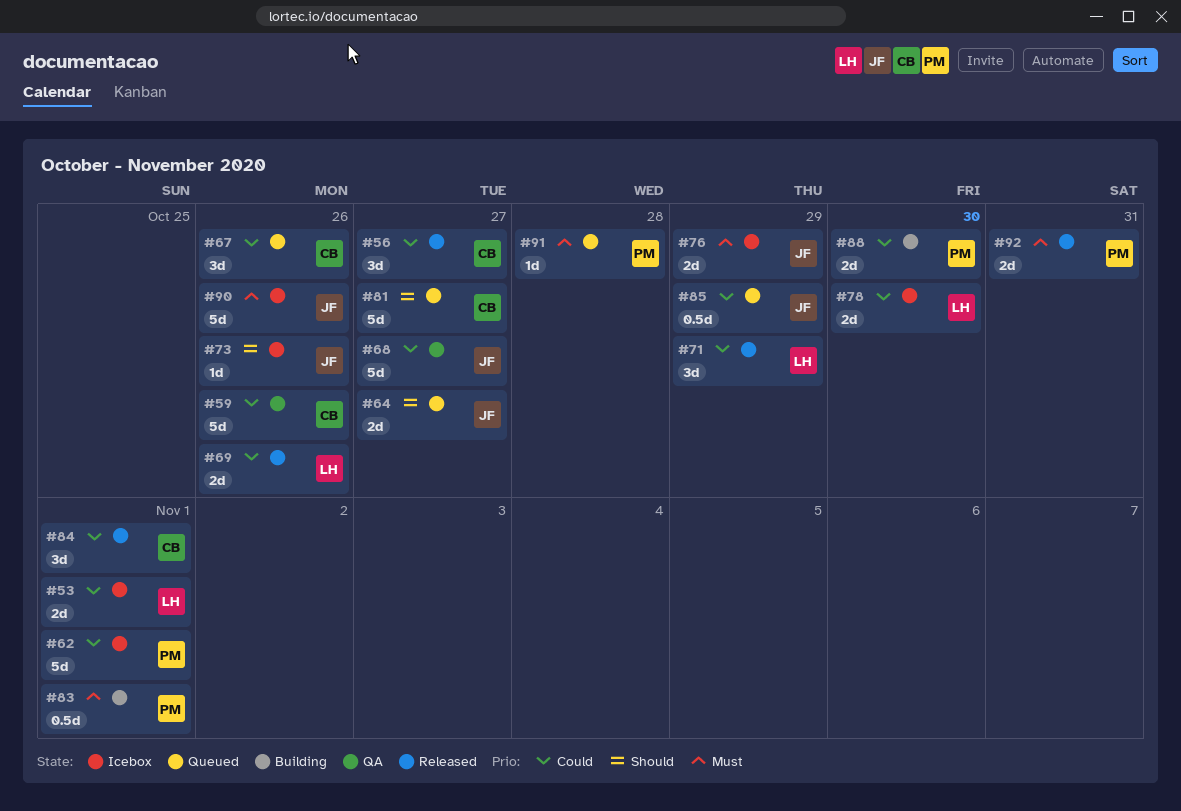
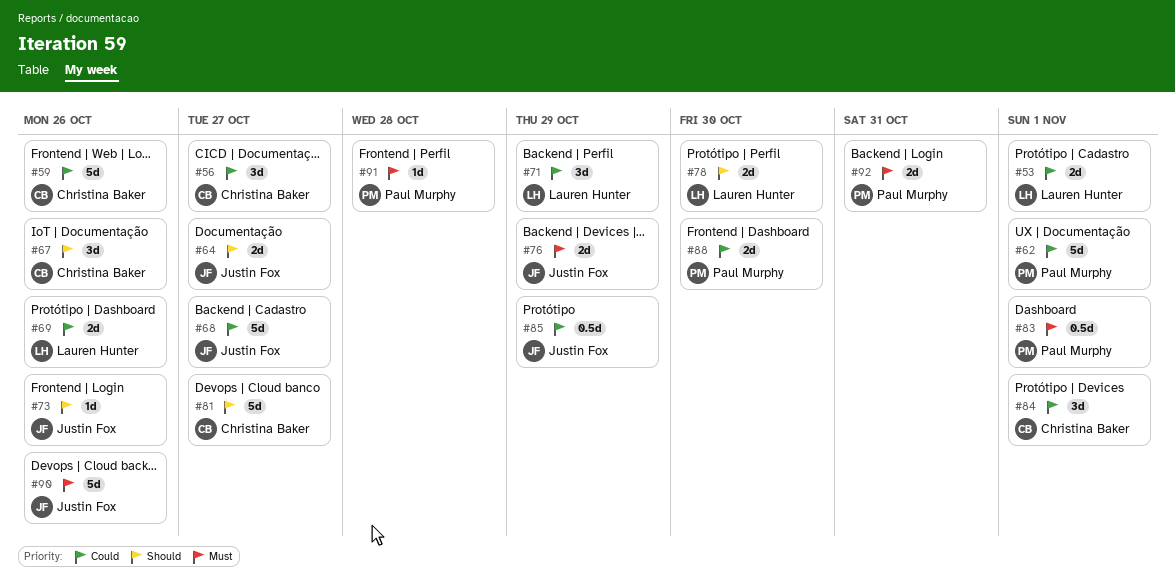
#67, priority: Could -> Should
#78, priority: Could -> Should

